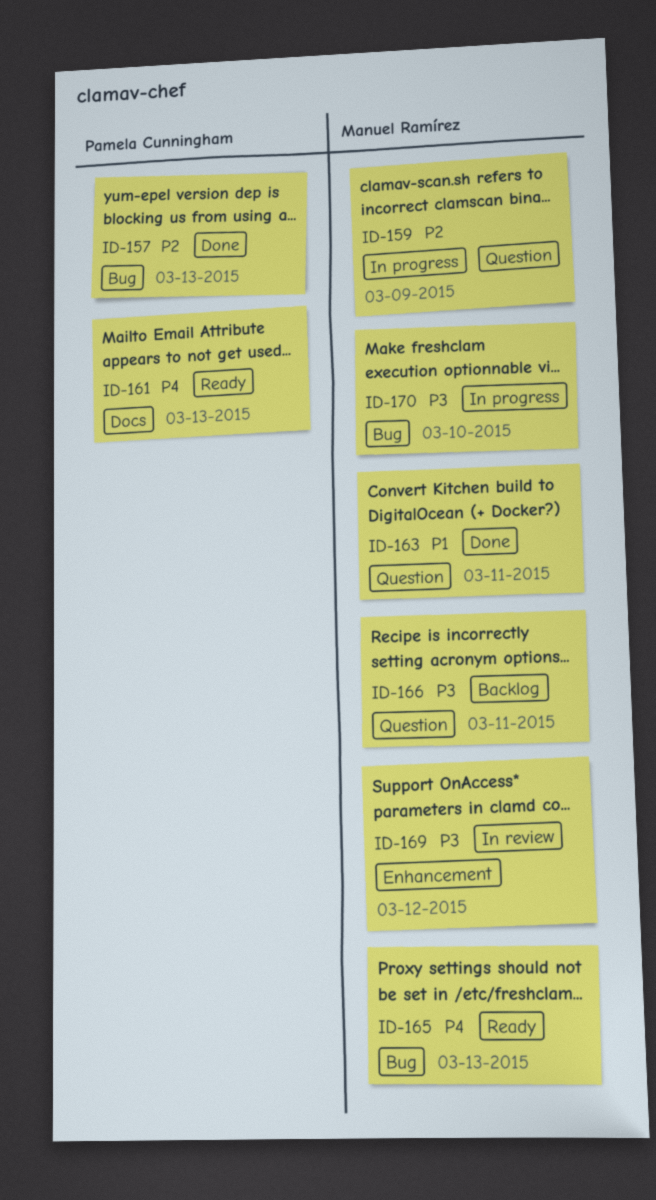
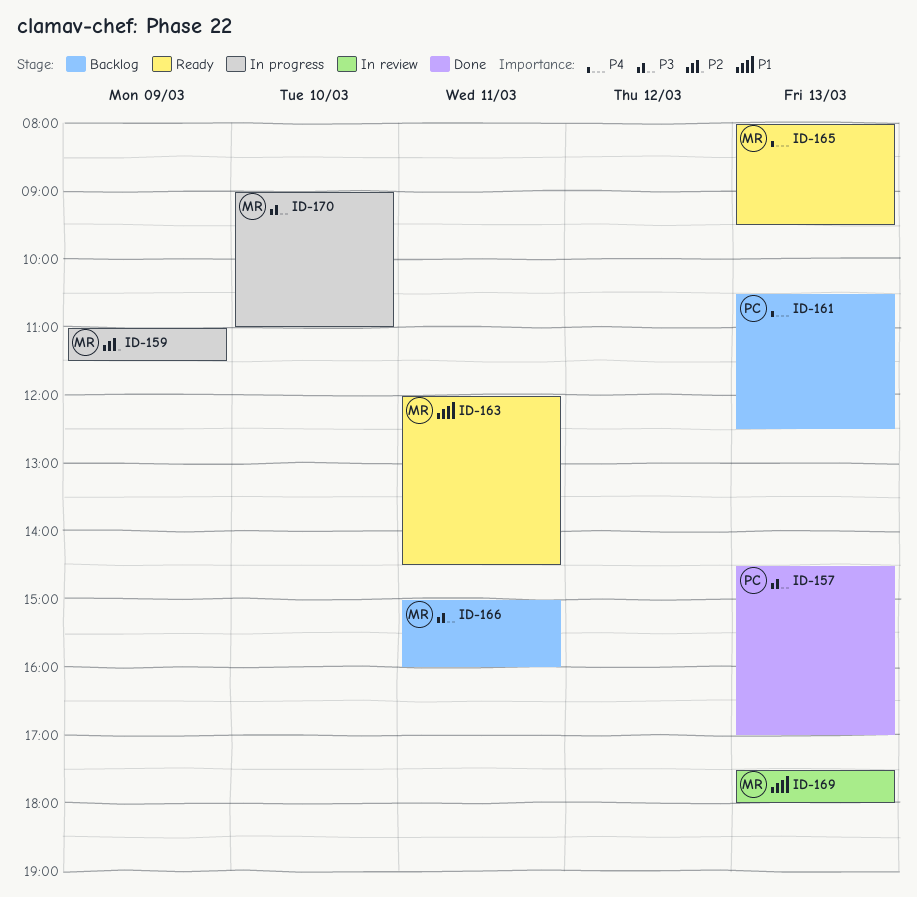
ID-157, priority: P2 -> P3
ID-161, status: Ready -> Backlog
ID-163, status: Done -> Ready
ID-169, priority: P3 -> P1
ID-169, day: Mar 12 -> Mar 13

